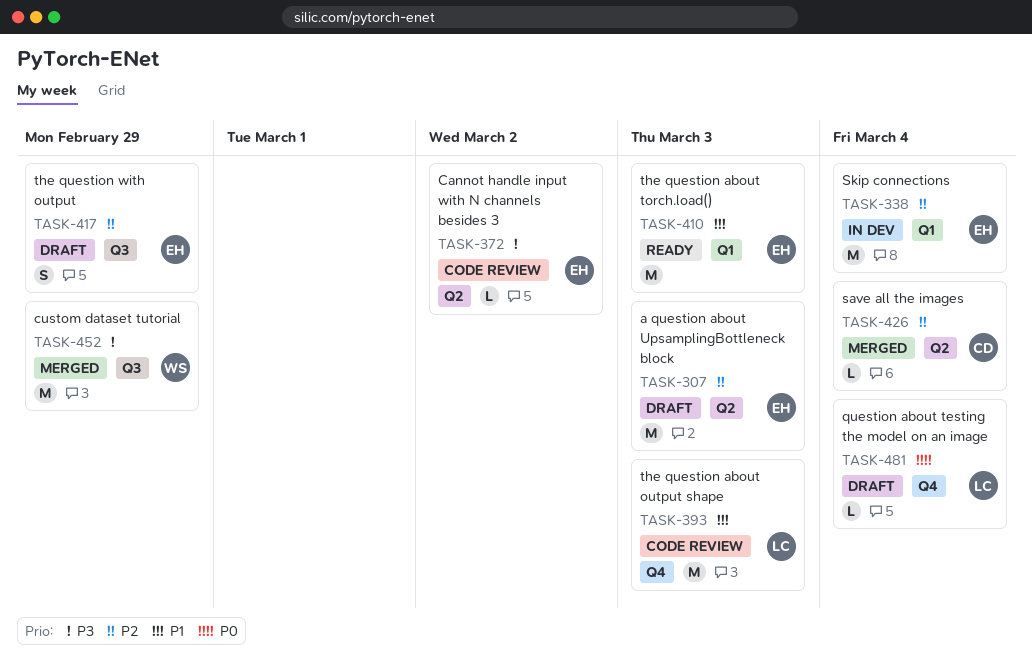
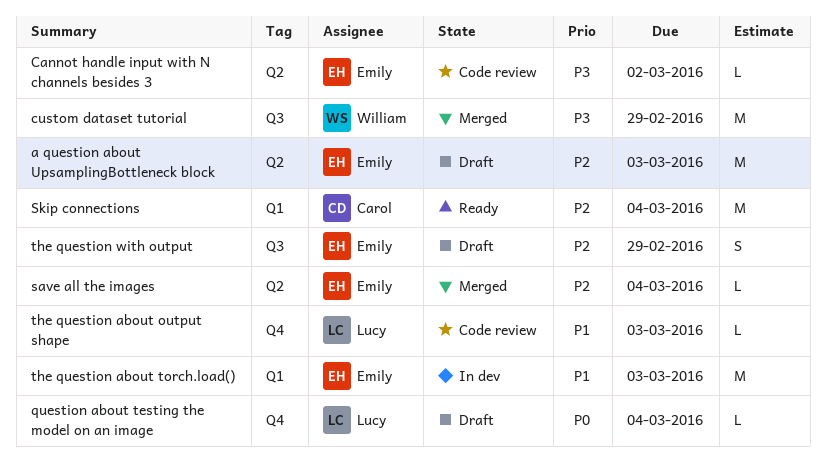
save all the images, owner: Carol -> Emily
Skip connections, status: In dev -> Ready
Skip connections, owner: Emily -> Carol
the question about output shape, estimate: M -> L
the question about torch.load(), status: Ready -> In dev

